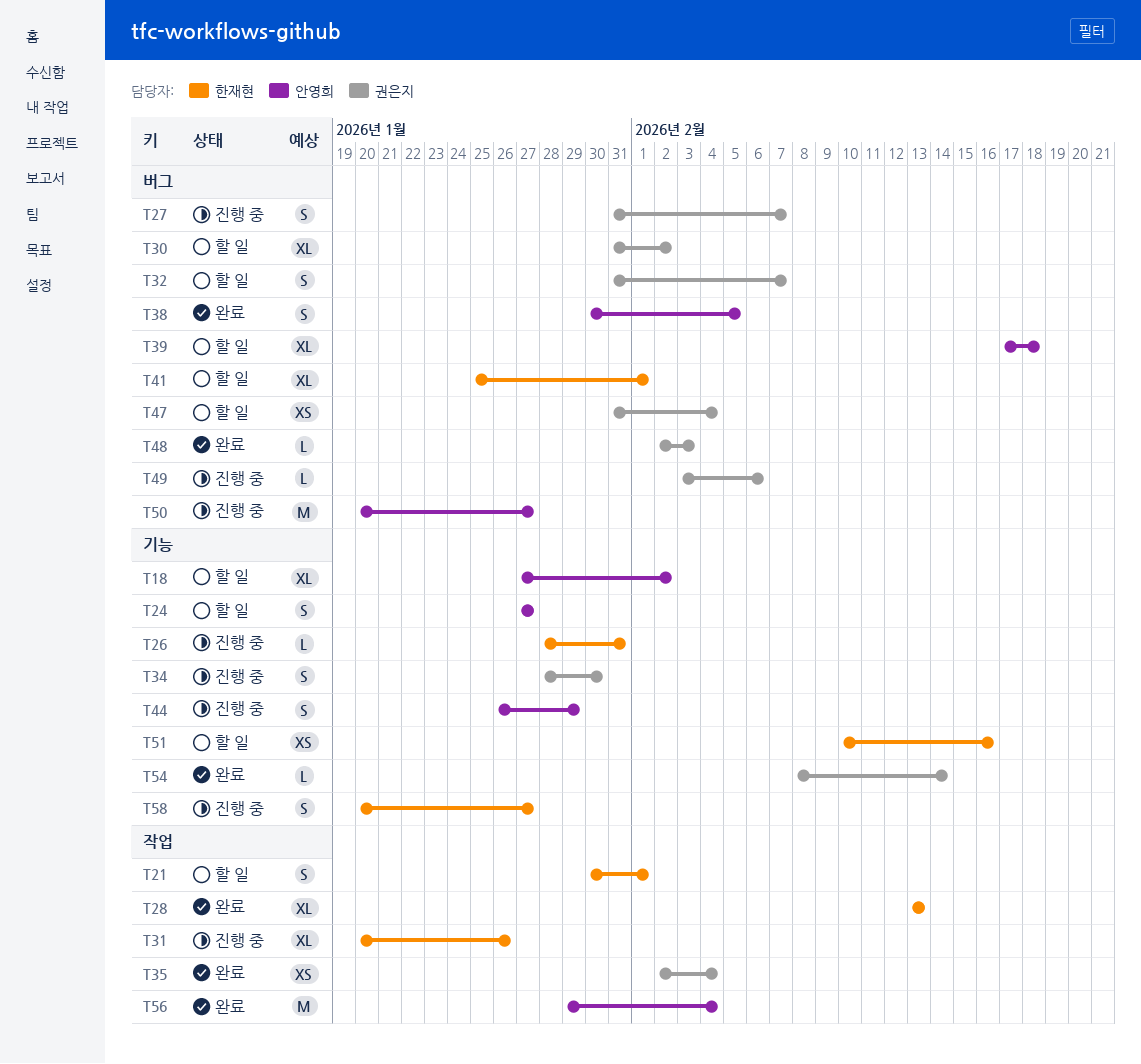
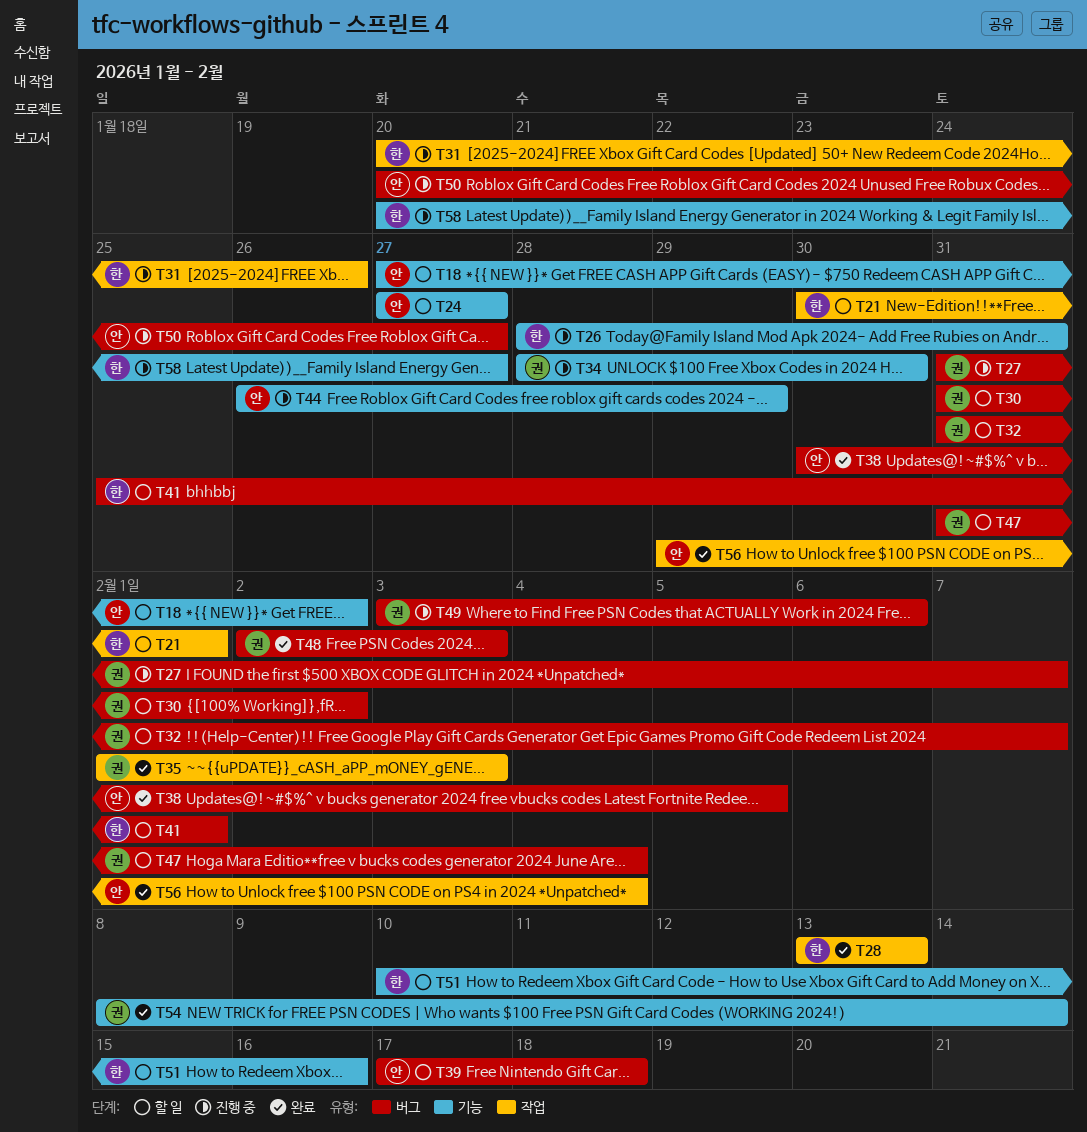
T35, start: Feb 2 -> Feb 1
T35, due: Feb 4 -> Feb 3

